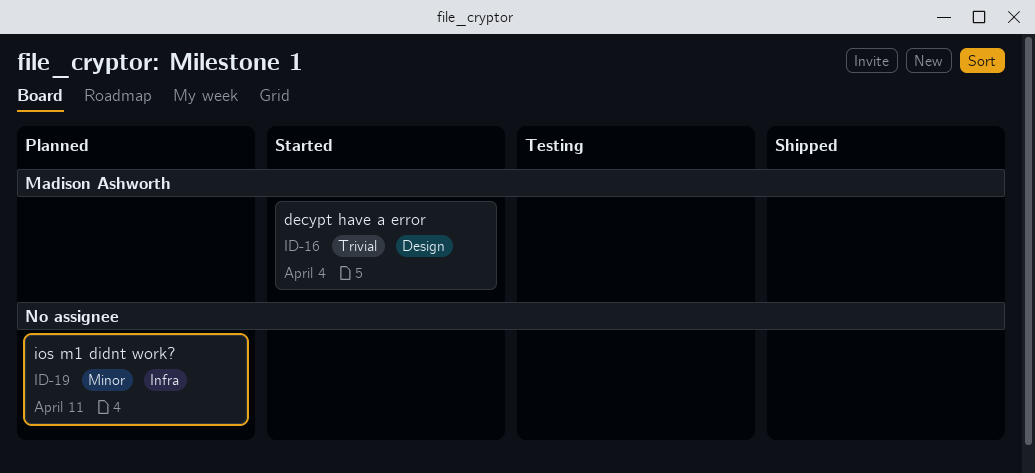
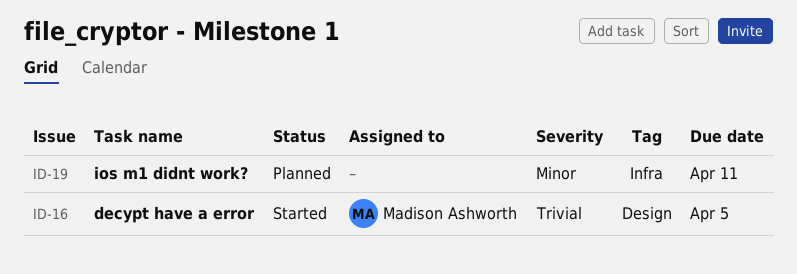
ID-16, due: Apr 4 -> Apr 5

